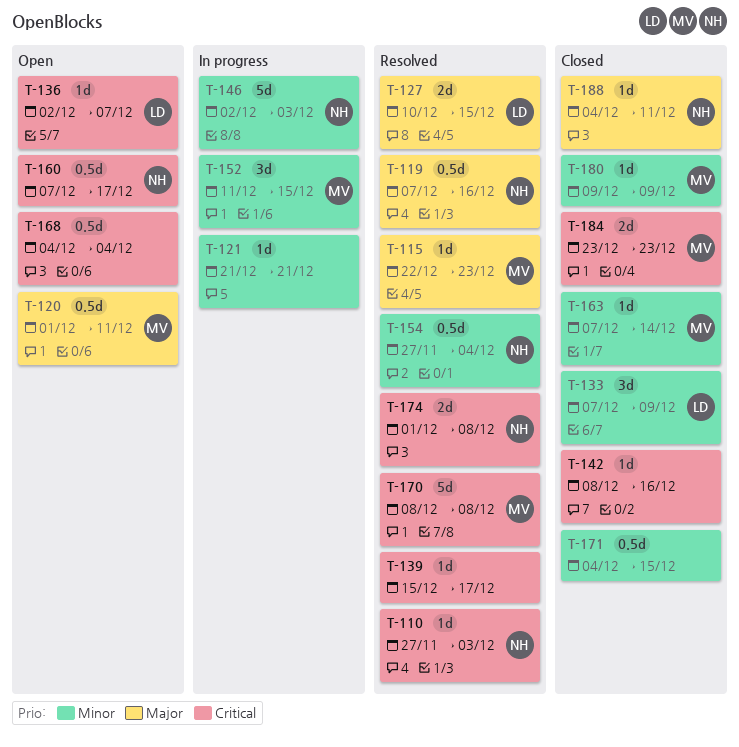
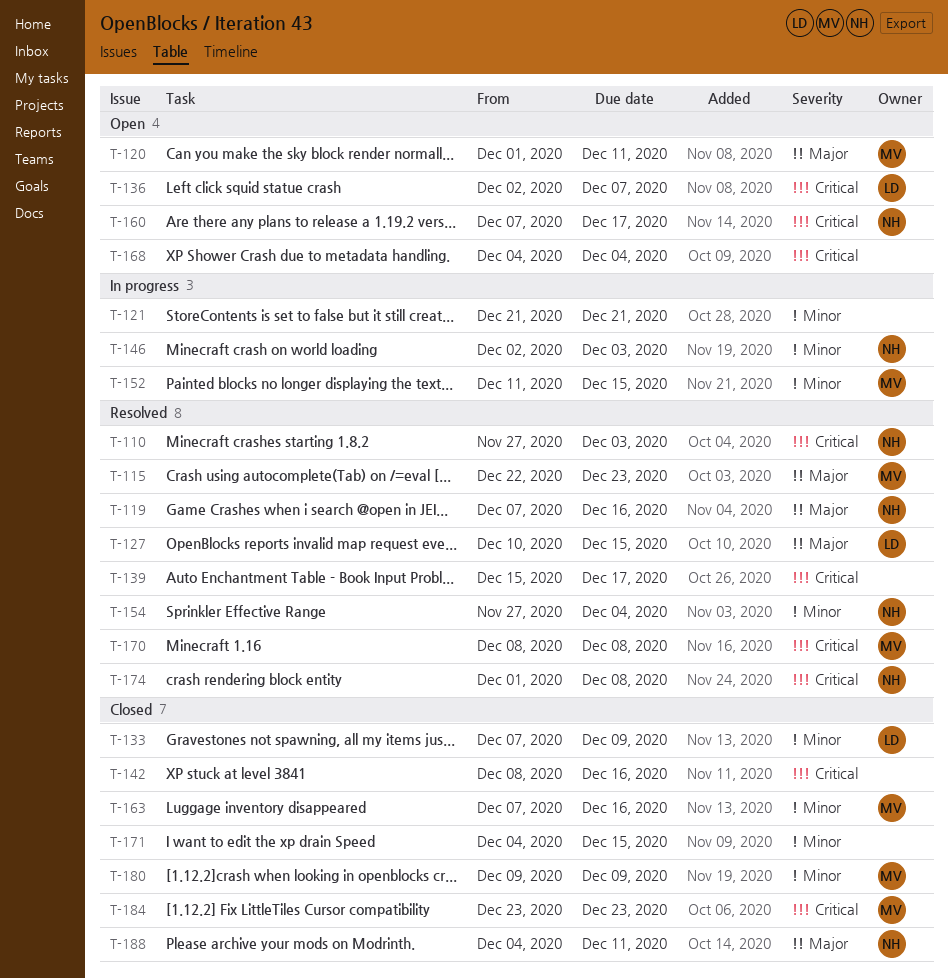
T-163, due: Dec 14 -> Dec 16

